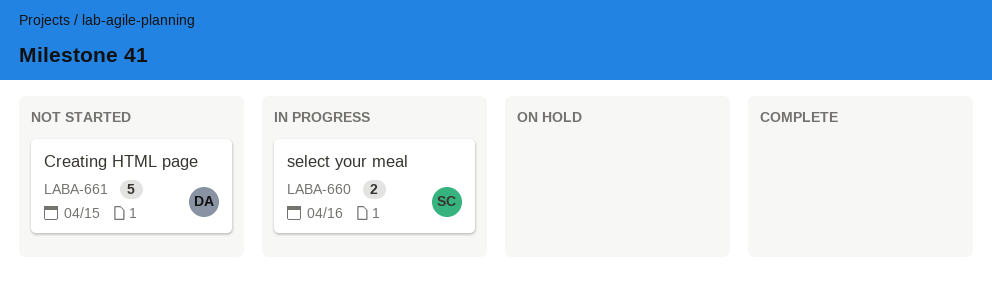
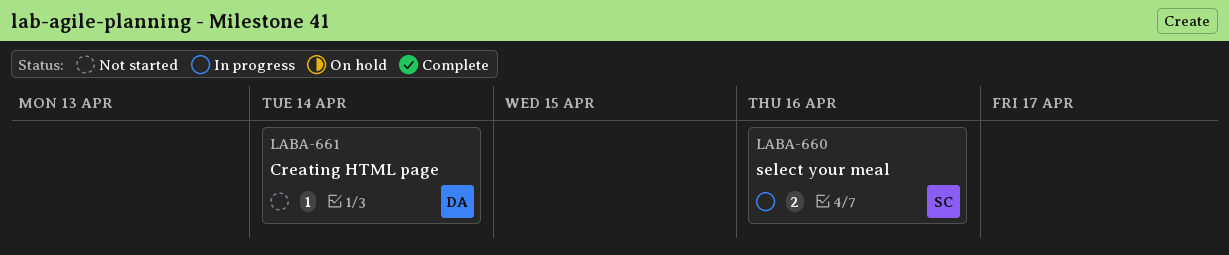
LABA-661, estimate: 5 -> 1
LABA-661, due: Apr 15 -> Apr 14

